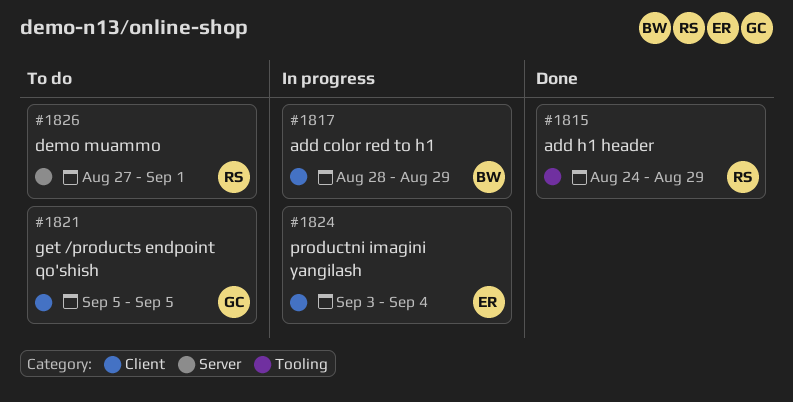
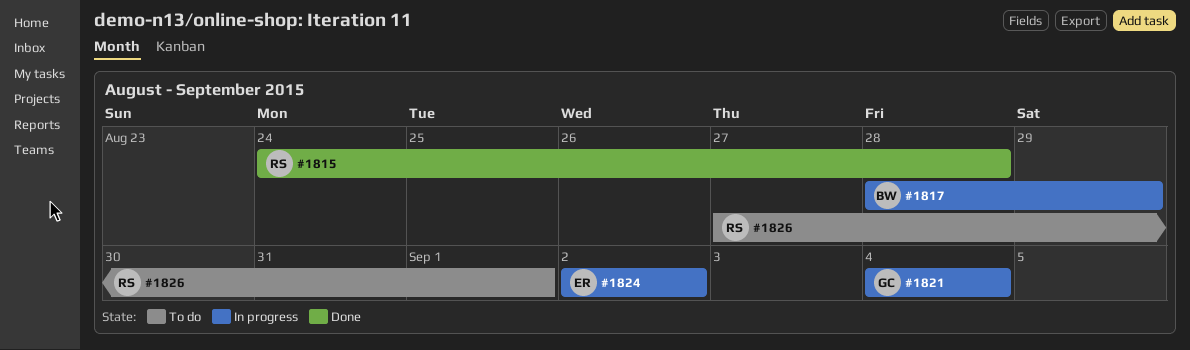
#1815, due: Aug 29 -> Aug 28
#1821, status: To do -> In progress
#1821, start: Sep 5 -> Sep 4
#1821, due: Sep 5 -> Sep 4
#1824, start: Sep 3 -> Sep 2
#1824, due: Sep 4 -> Sep 2

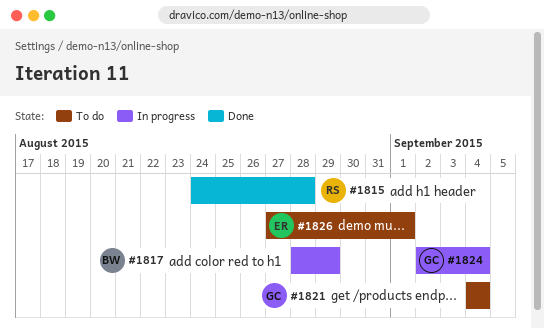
#1821, status: In progress -> To do
#1824, owner: ER -> GC
#1824, due: Sep 2 -> Sep 4
#1826, owner: RS -> ER

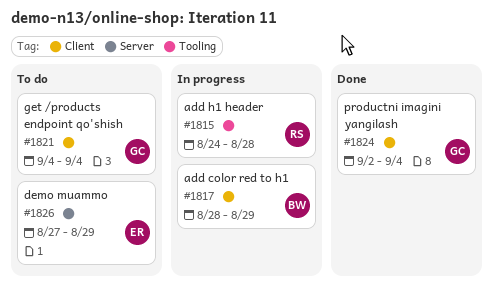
#1815, status: Done -> In progress
#1824, status: In progress -> Done
#1826, due: Sep 1 -> Aug 29

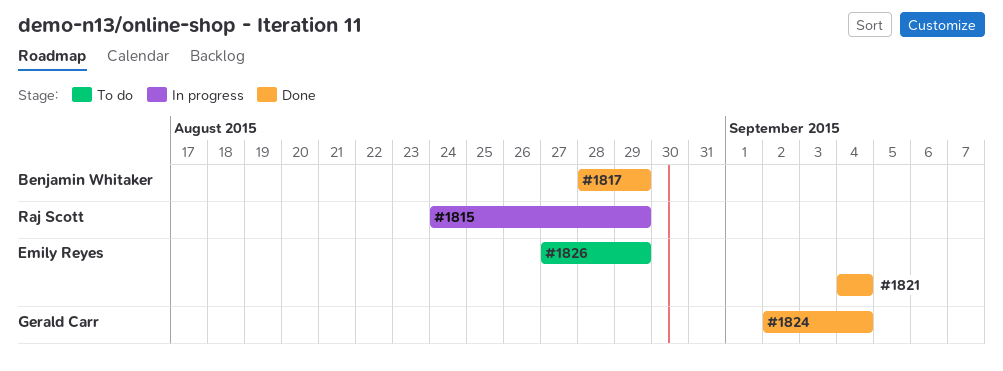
#1815, due: Aug 28 -> Aug 29
#1817, status: In progress -> Done
#1821, status: To do -> Done
#1821, owner: Gerald Carr -> Emily Reyes

